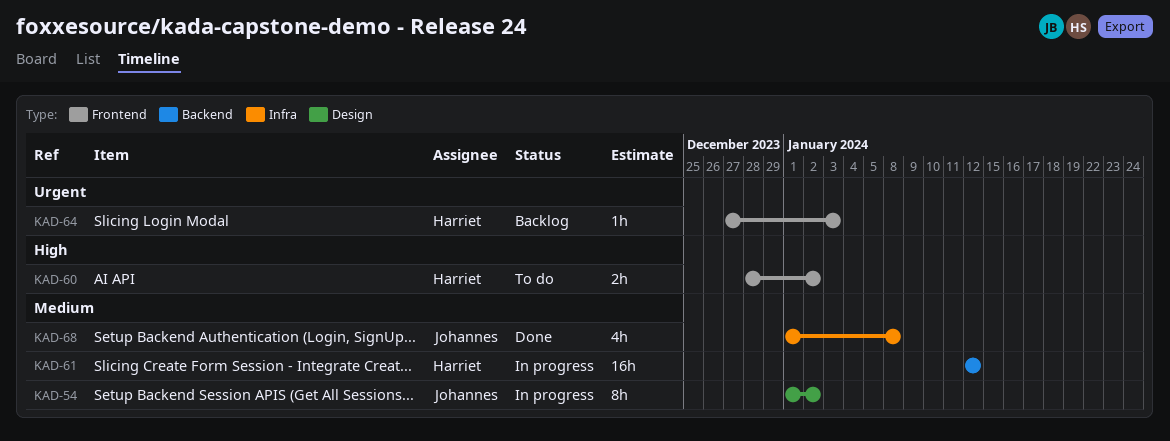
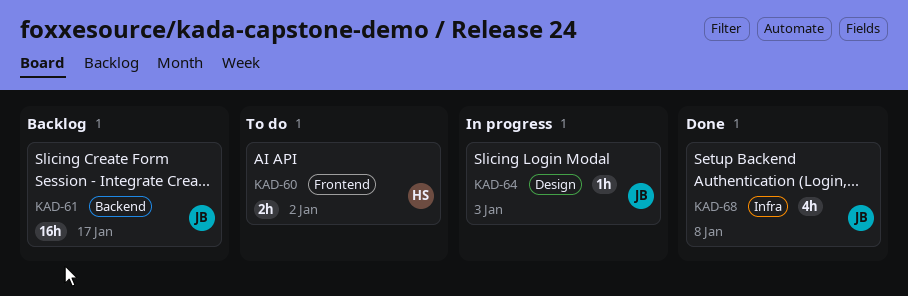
KAD-54: present -> none
KAD-61, status: In progress -> Backlog
KAD-61, owner: Harriet -> Johannes
KAD-61, due: Jan 12 -> Jan 17
KAD-64, status: Backlog -> In progress
KAD-64, owner: Harriet -> Johannes
KAD-64, label: Frontend -> Design

